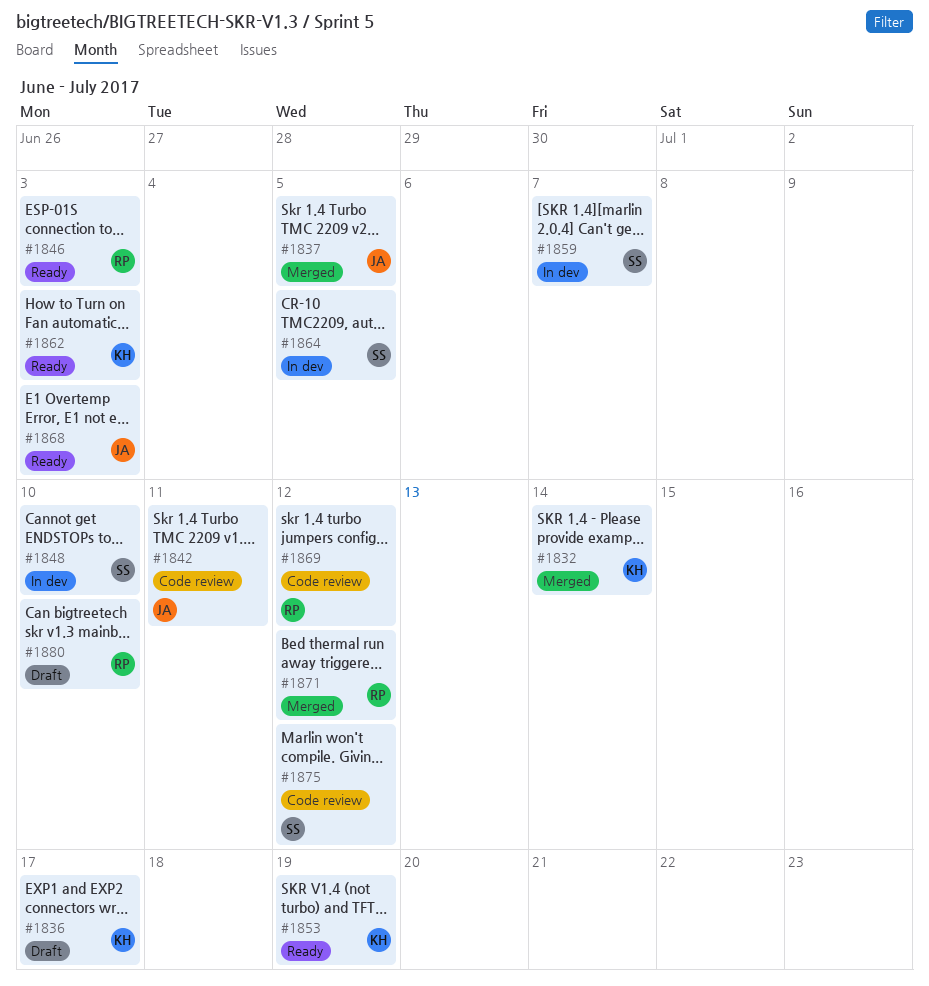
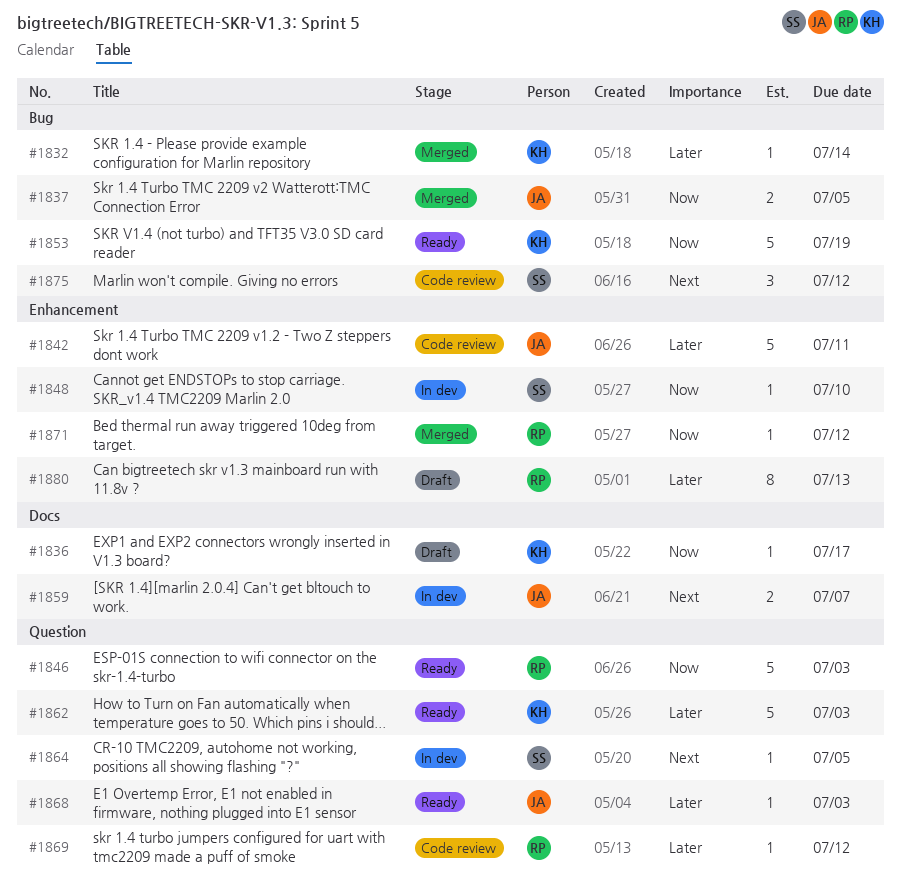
#1859, owner: SS -> JA
#1880, due: Jul 10 -> Jul 13

